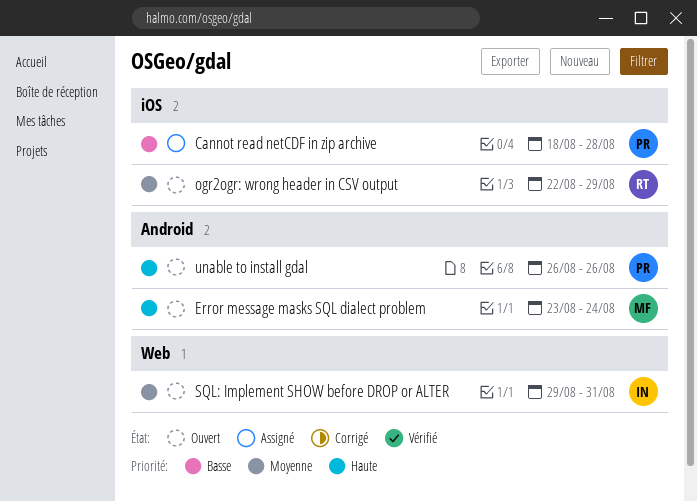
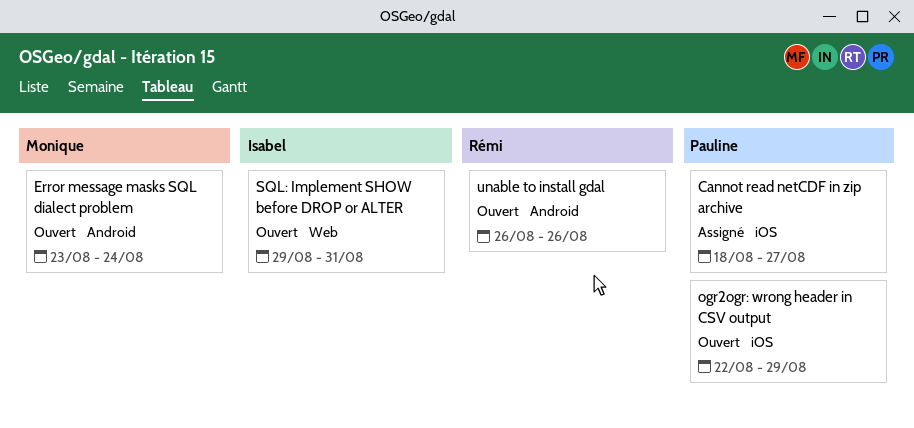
Cannot read netCDF in zip archive, due: Aug 28 -> Aug 27
ogr2ogr: wrong header in CSV output, owner: Rémi -> Pauline
unable to install gdal, owner: Pauline -> Rémi

